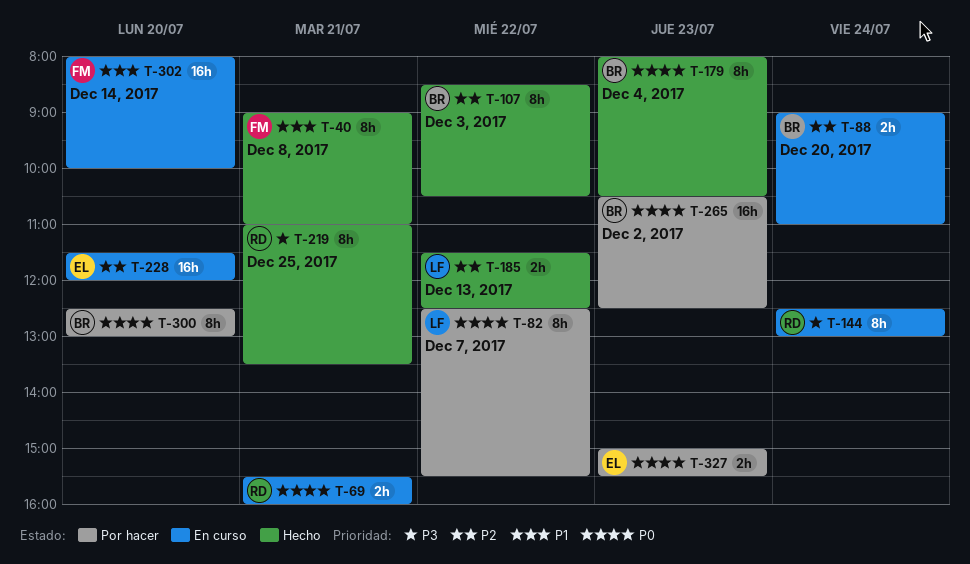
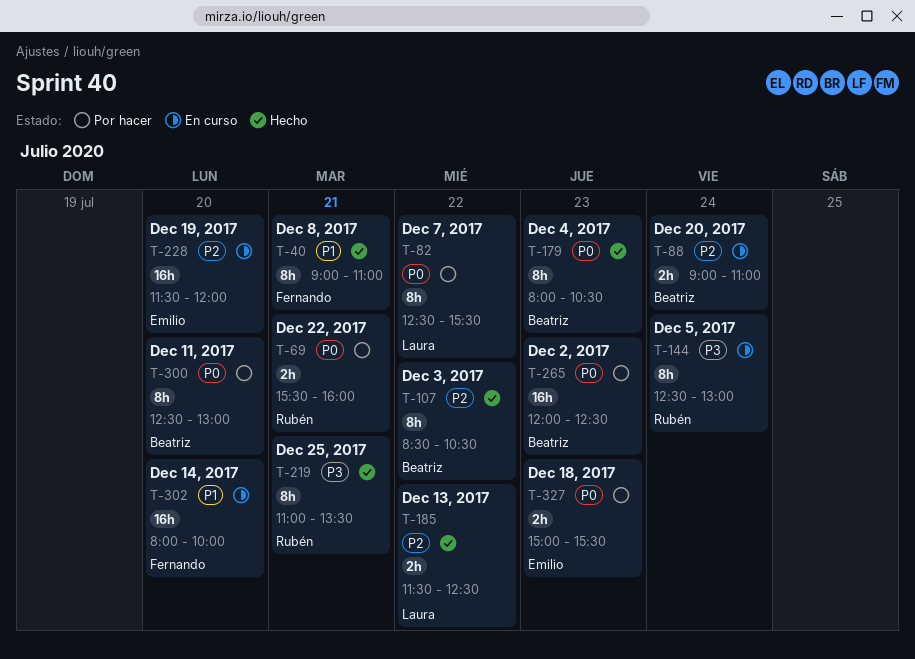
T-69, status: En curso -> Por hacer
T-265, begins: 10:30 -> 12:00

